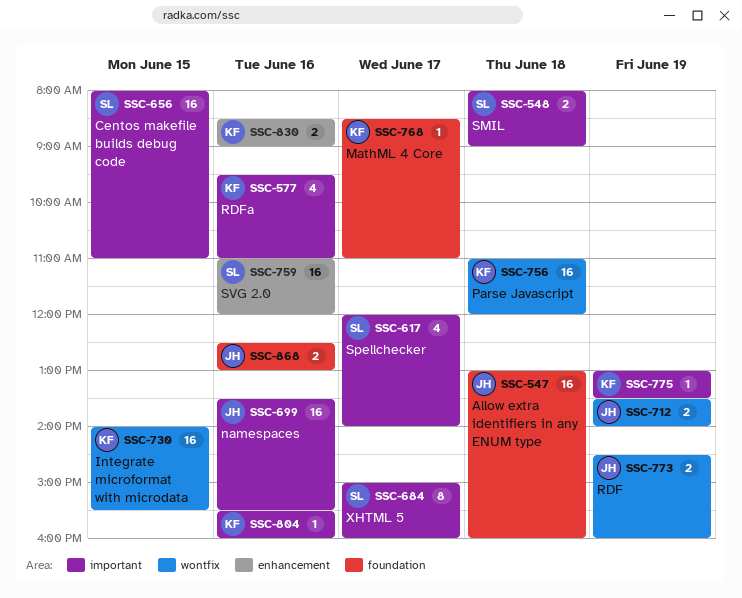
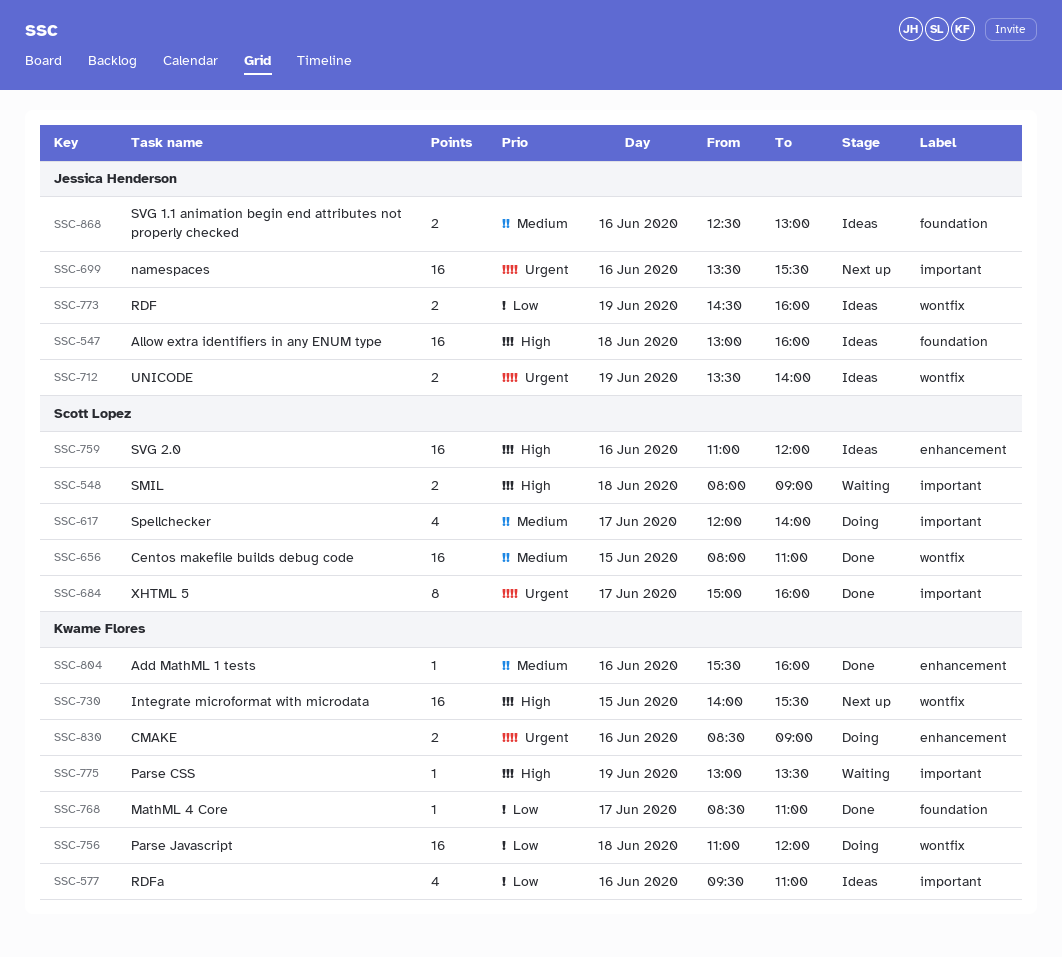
SSC-656, label: important -> wontfix
SSC-804, label: important -> enhancement

